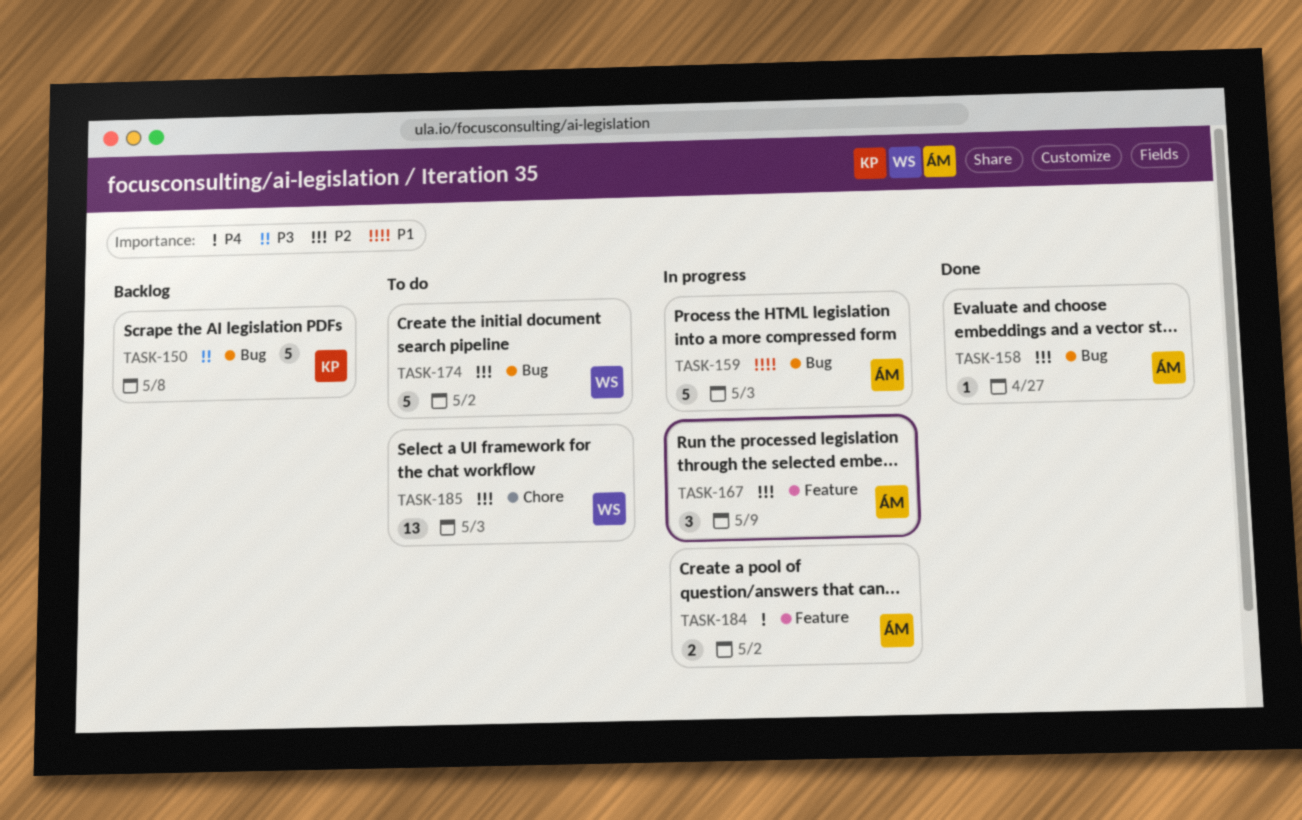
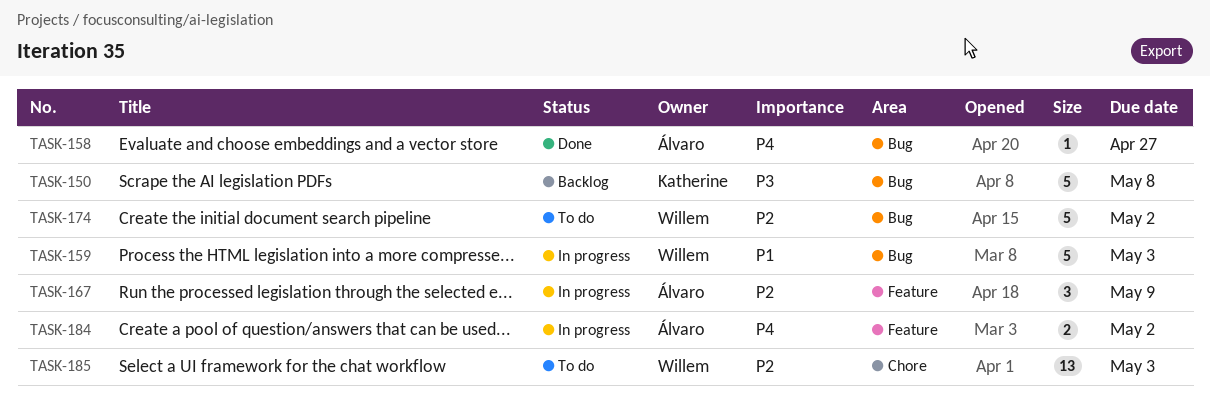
TASK-158, priority: P2 -> P4
TASK-159, owner: Álvaro -> Willem

